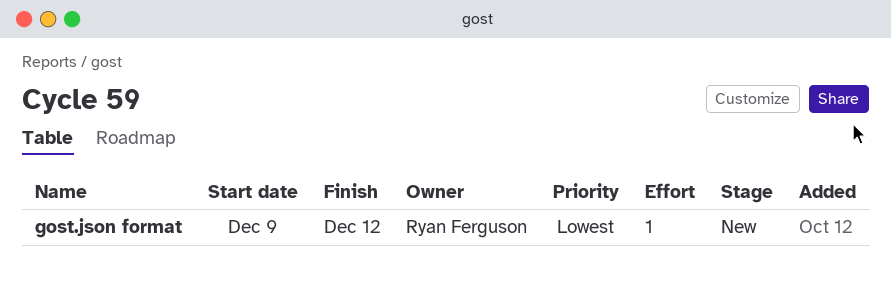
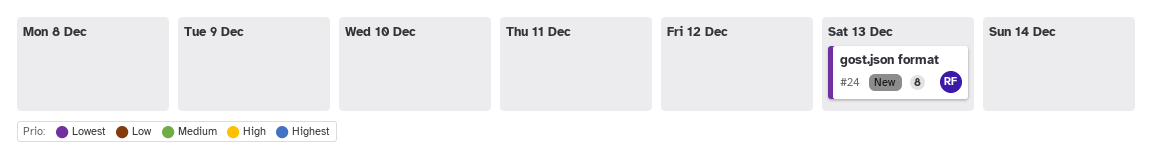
gost.json format, estimate: 1 -> 8
gost.json format, due: Dec 12 -> Dec 13

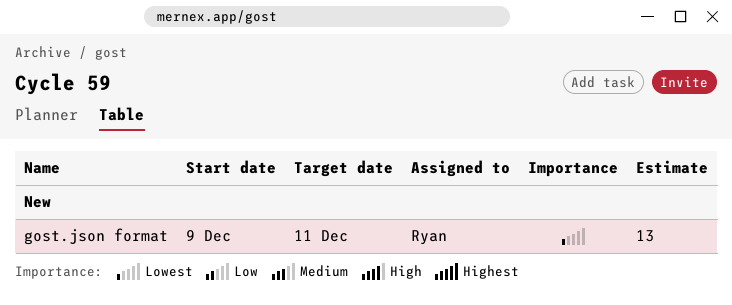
gost.json format, estimate: 8 -> 13
gost.json format, due: Dec 13 -> Dec 11

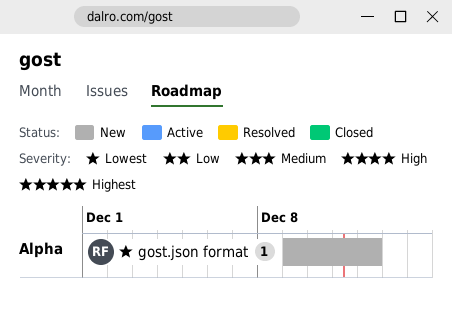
gost.json format, estimate: 13 -> 1
gost.json format, due: Dec 11 -> Dec 12

